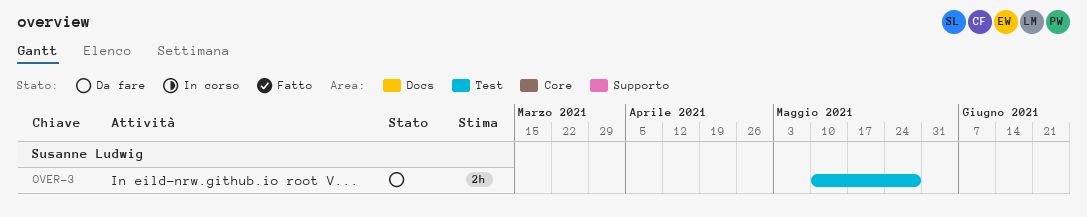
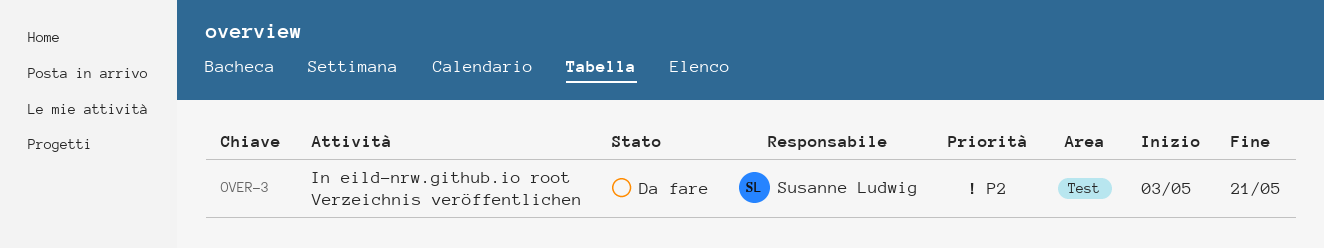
OVER-3, start: May 10 -> May 3
OVER-3, due: May 28 -> May 21

